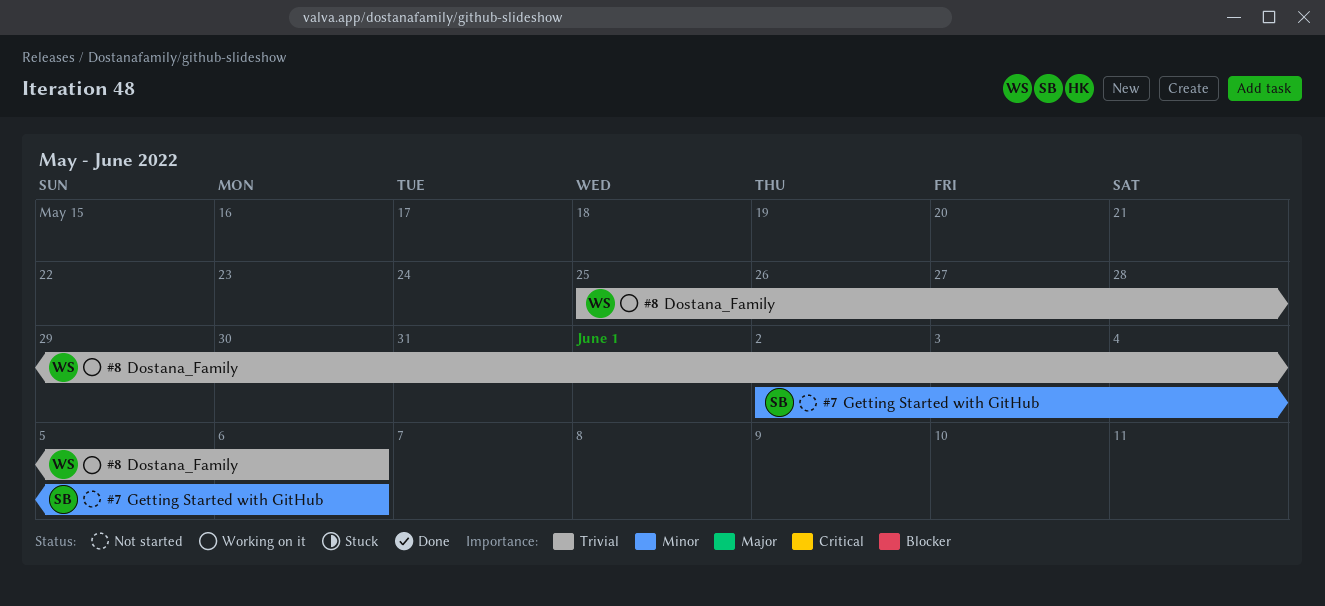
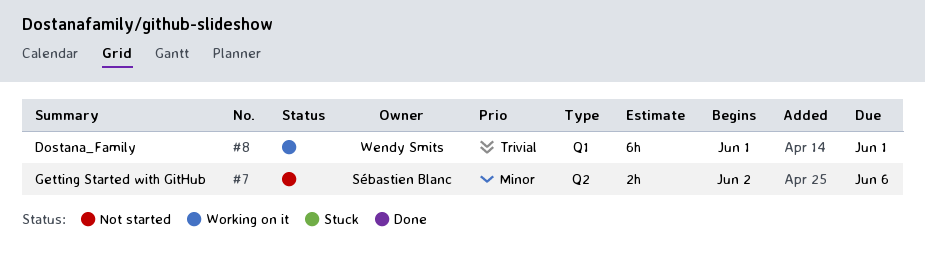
#8, start: May 25 -> Jun 1
#8, due: Jun 6 -> Jun 1

